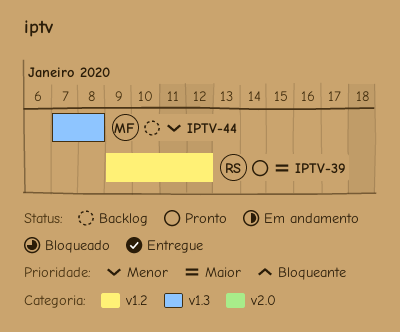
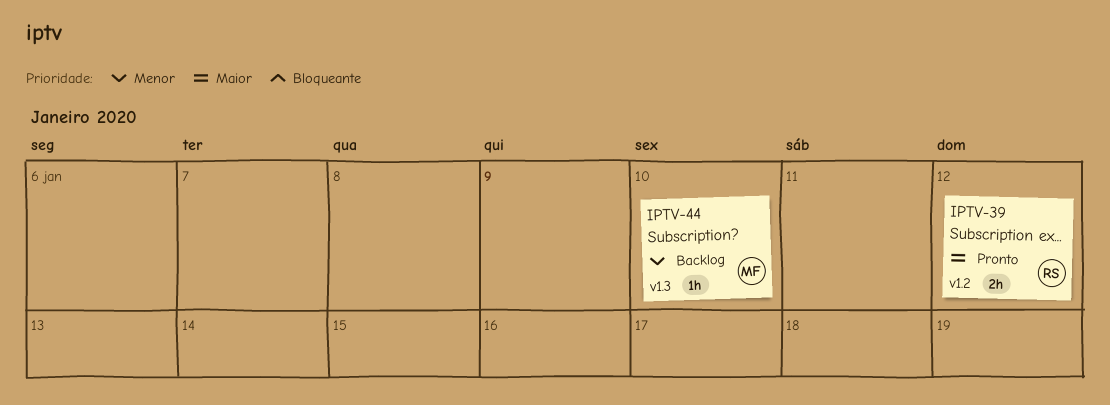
IPTV-44, due: Jan 8 -> Jan 10

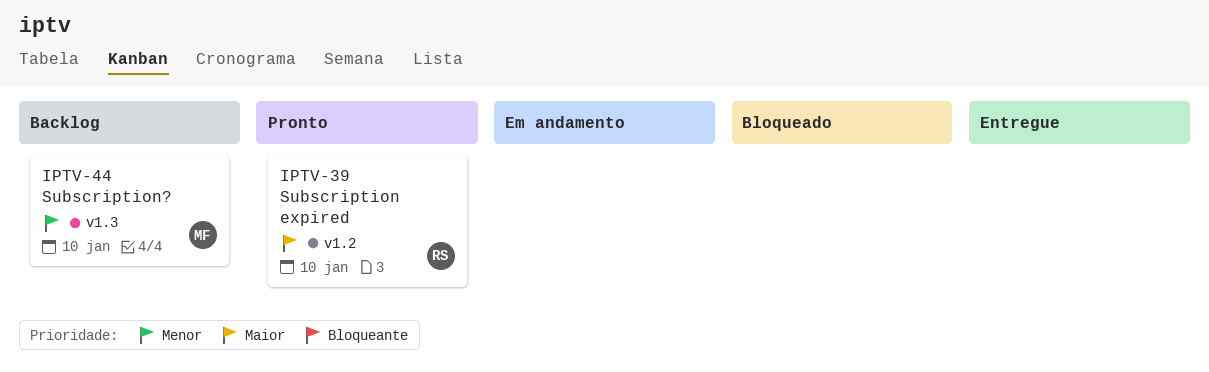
IPTV-39, due: Jan 12 -> Jan 10

